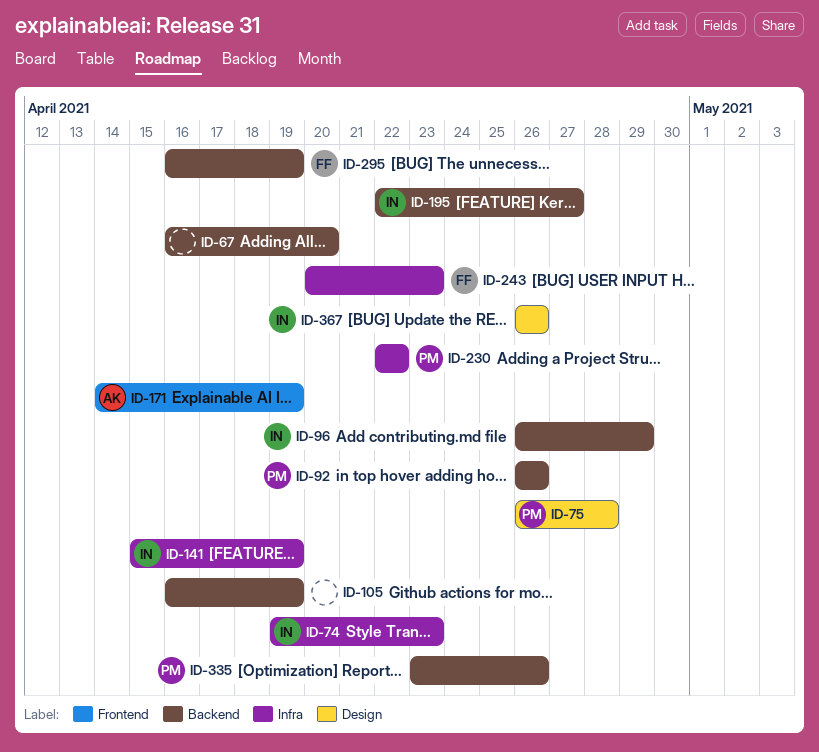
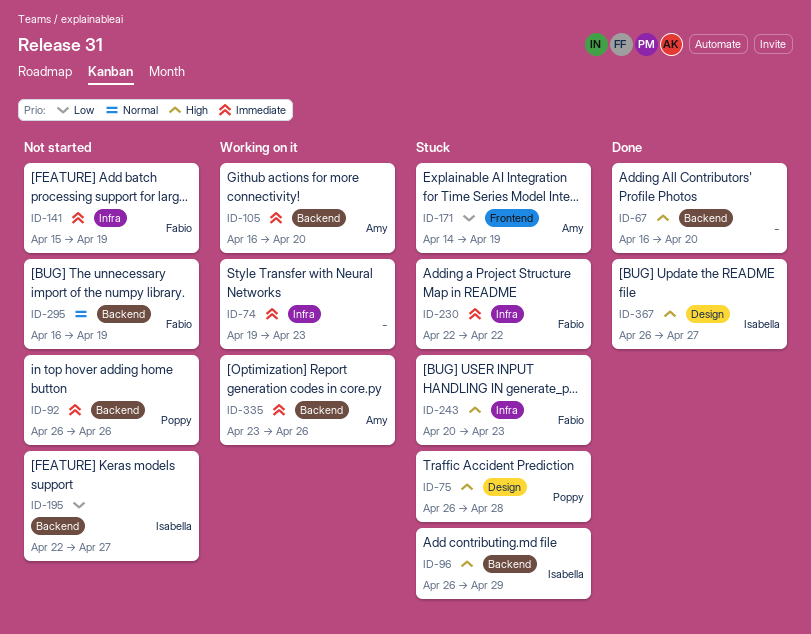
ID-74, owner: Isabella -> none
ID-105, owner: none -> Amy
ID-105, due: Apr 19 -> Apr 20
ID-141, owner: Isabella -> Fabio
ID-230, owner: Poppy -> Fabio
ID-335, owner: Poppy -> Amy
ID-367, due: Apr 26 -> Apr 27

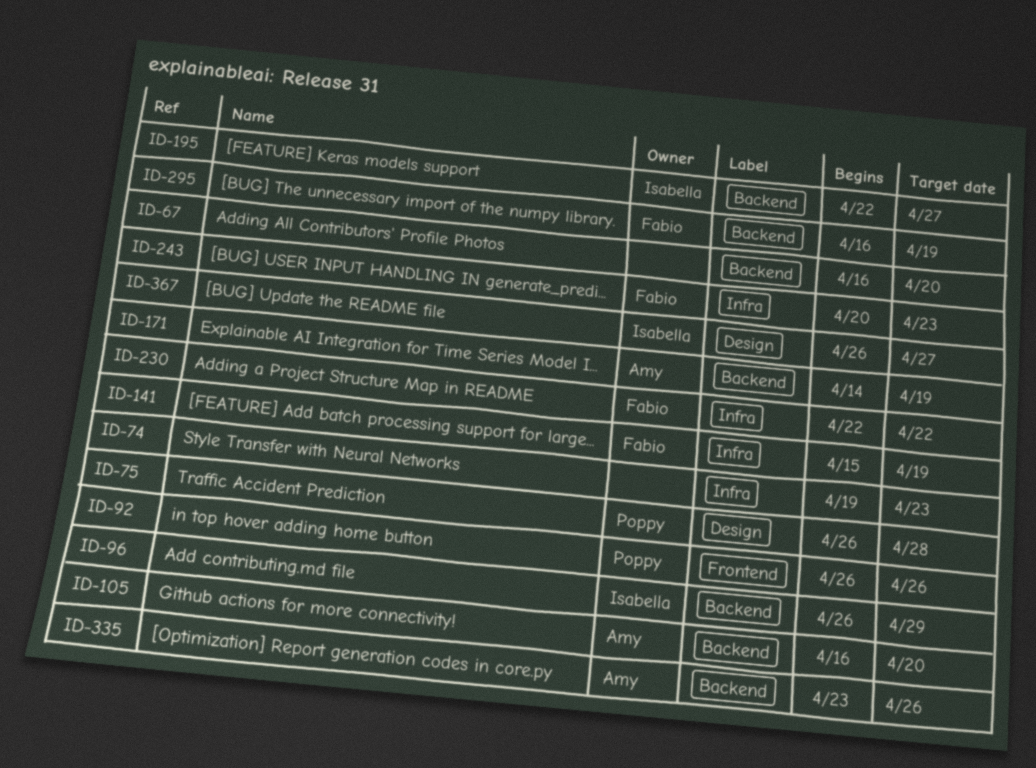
ID-92, label: Backend -> Frontend
ID-171, label: Frontend -> Backend

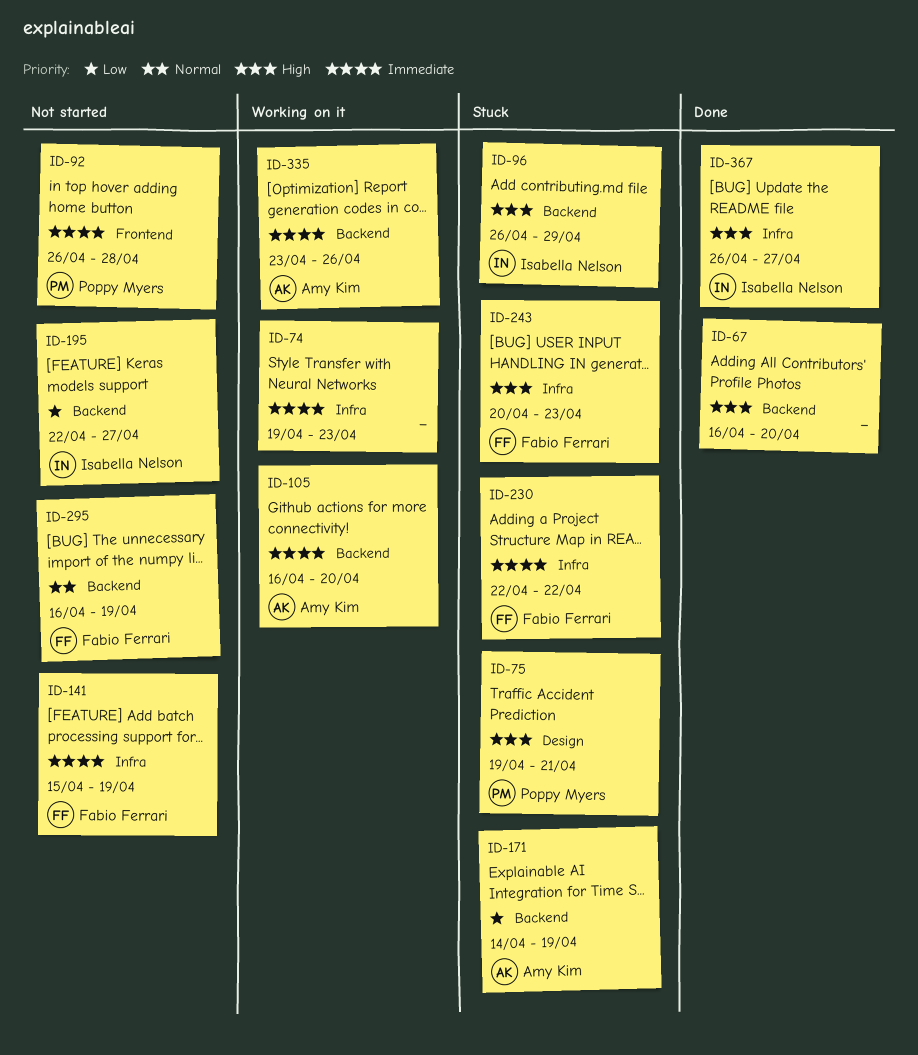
ID-75, start: Apr 26 -> Apr 19
ID-75, due: Apr 28 -> Apr 21
ID-92, due: Apr 26 -> Apr 28
ID-367, label: Design -> Infra

